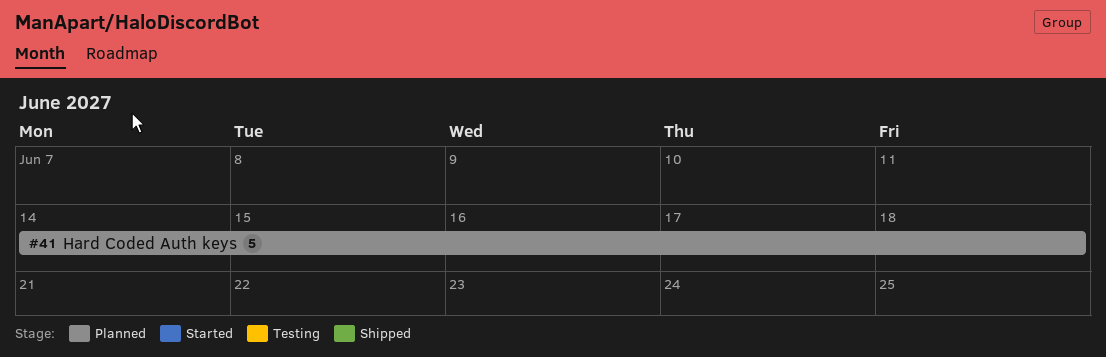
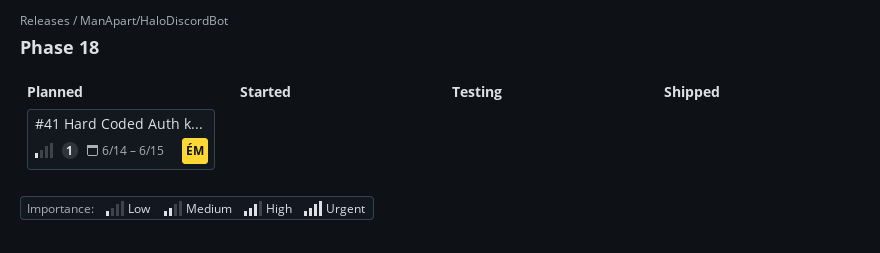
#41, estimate: 5 -> 1
#41, due: Jun 18 -> Jun 15

